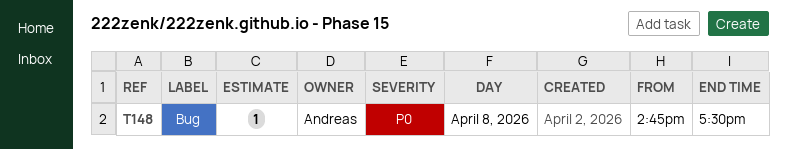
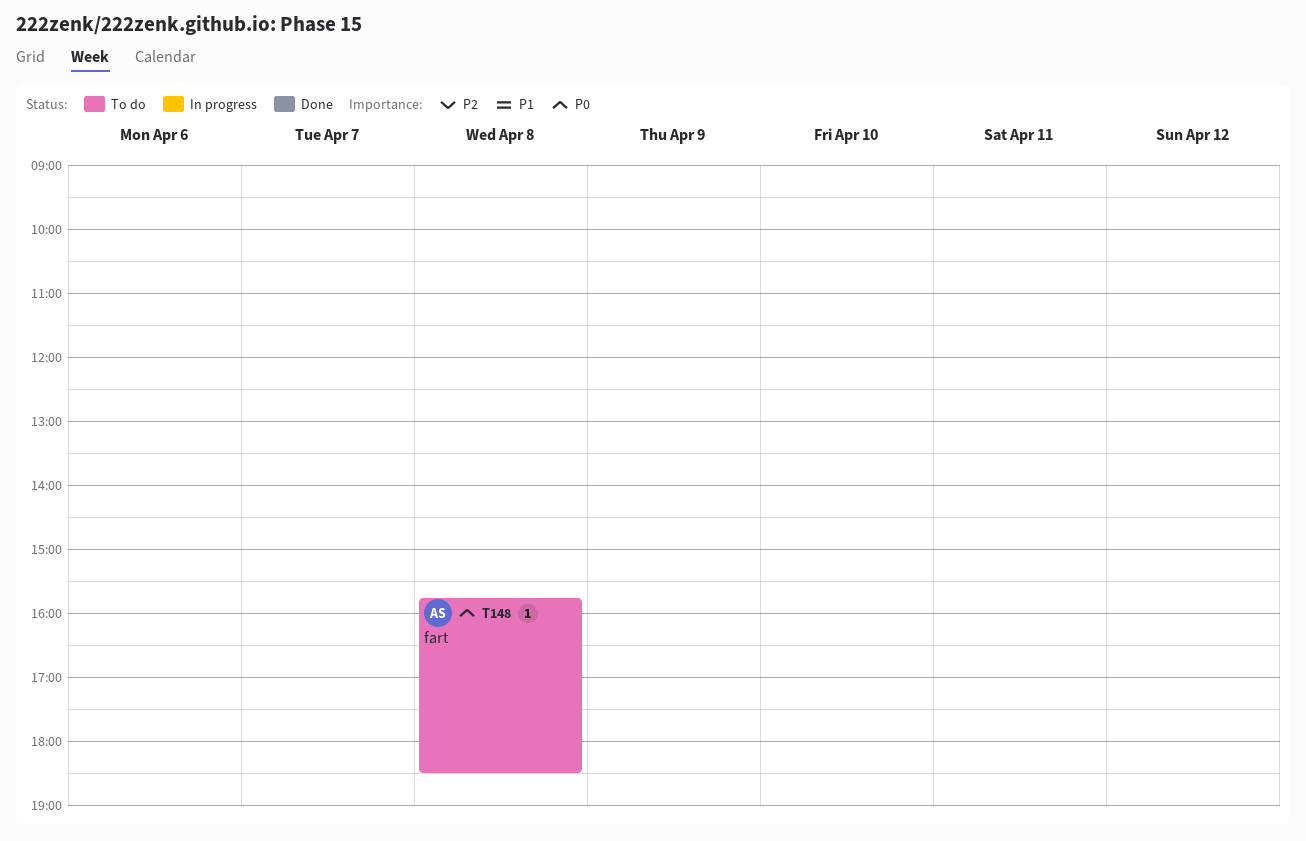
T148, begins: 14:45 -> 15:45
T148, ends: 17:30 -> 18:30

